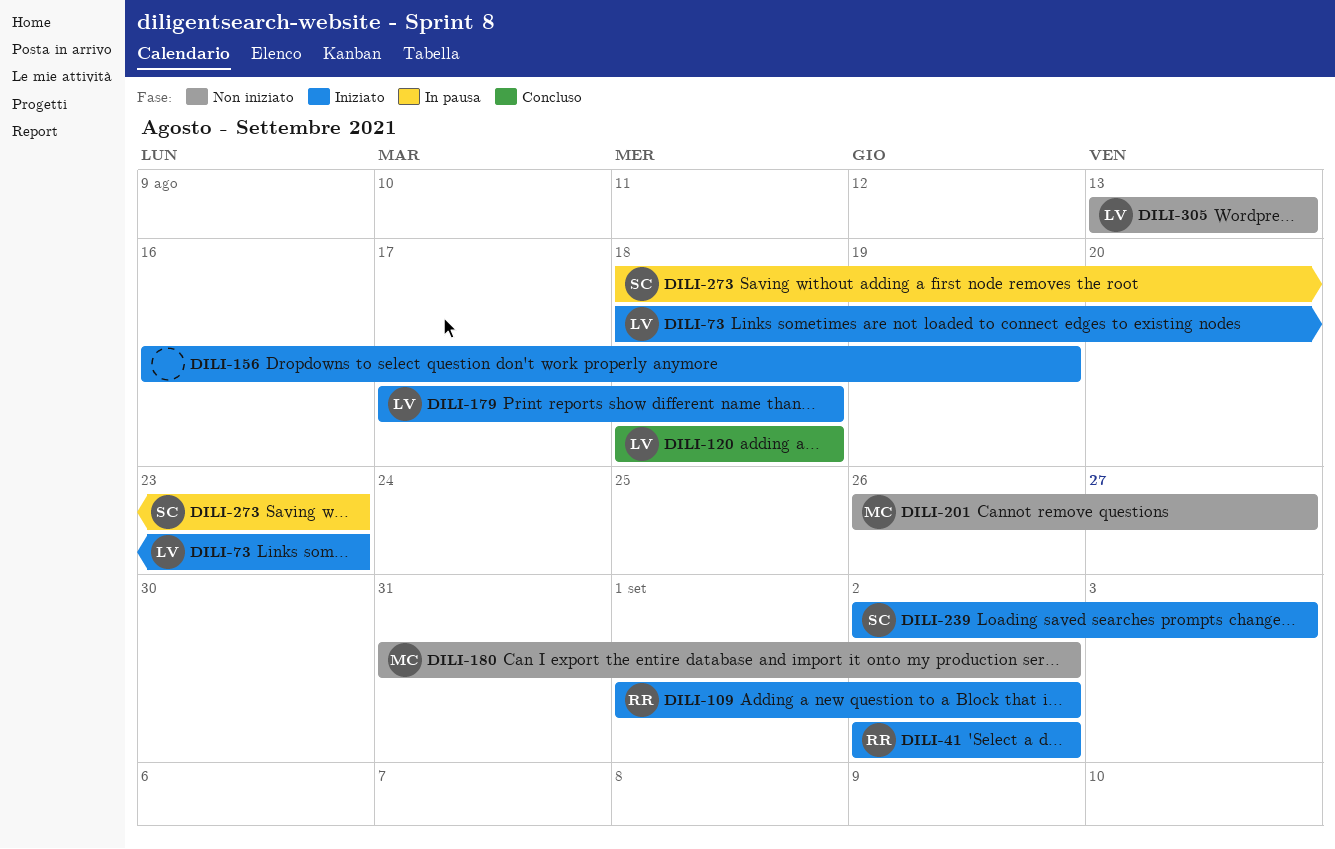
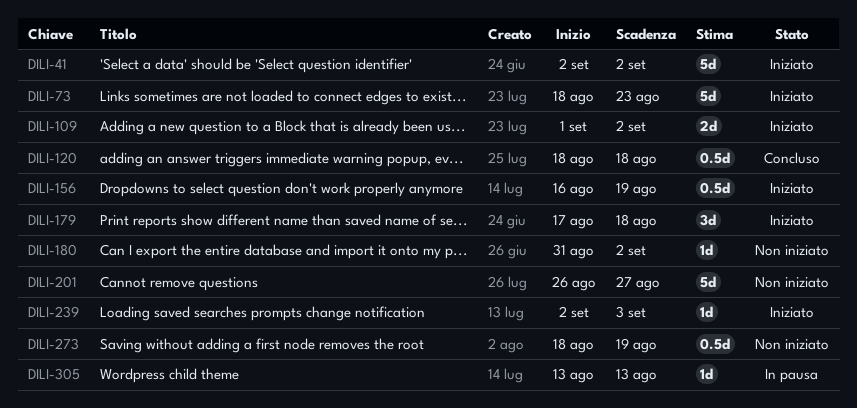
DILI-273, status: In pausa -> Non iniziato
DILI-273, due: Aug 23 -> Aug 19
DILI-305, status: Non iniziato -> In pausa

